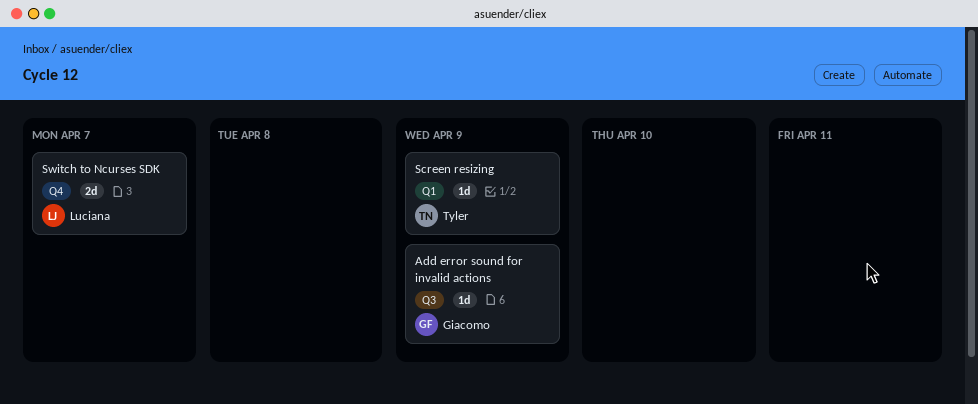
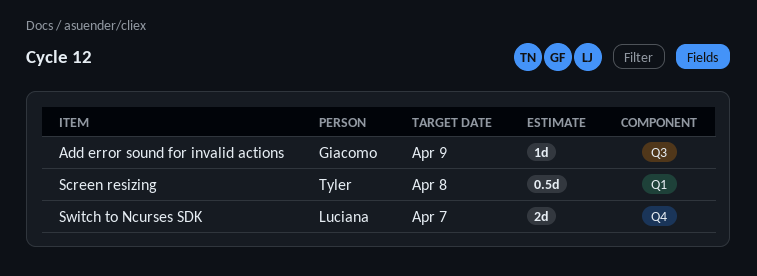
Screen resizing, estimate: 1d -> 0.5d
Screen resizing, due: Apr 9 -> Apr 8

